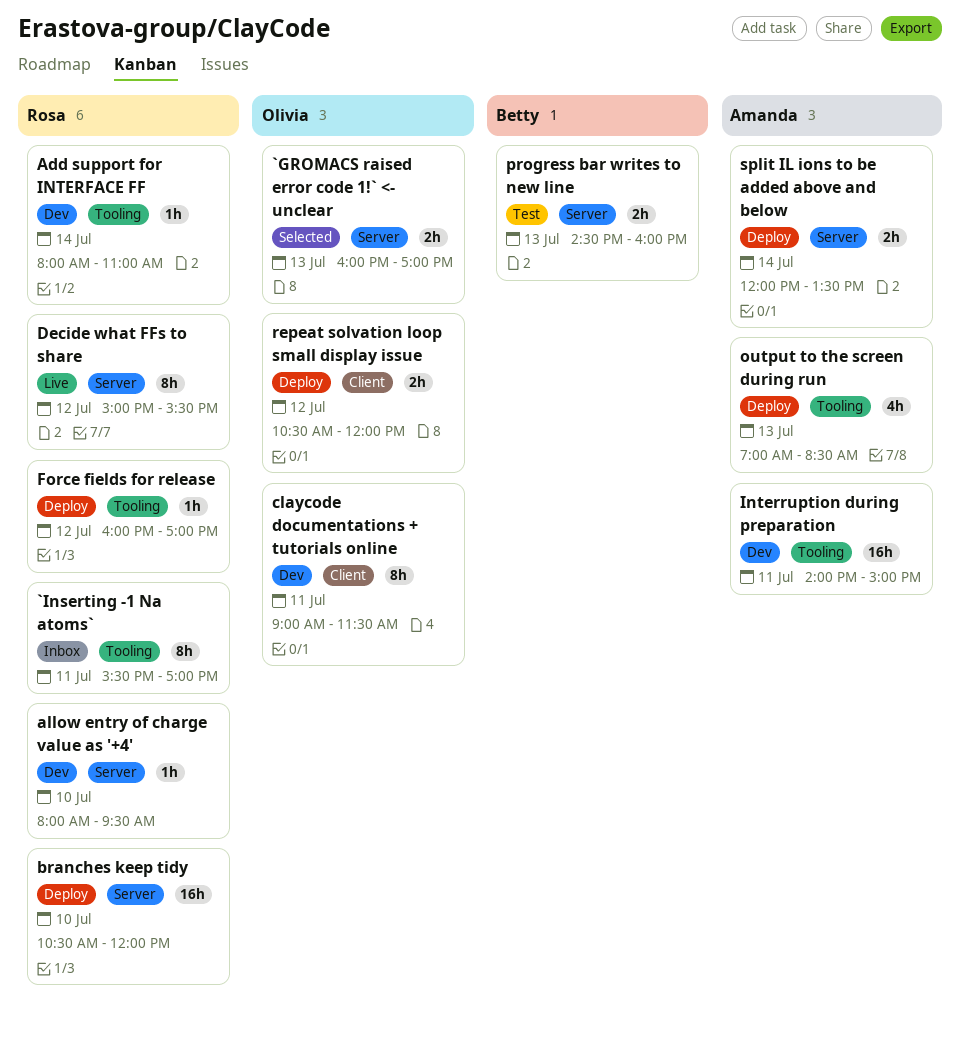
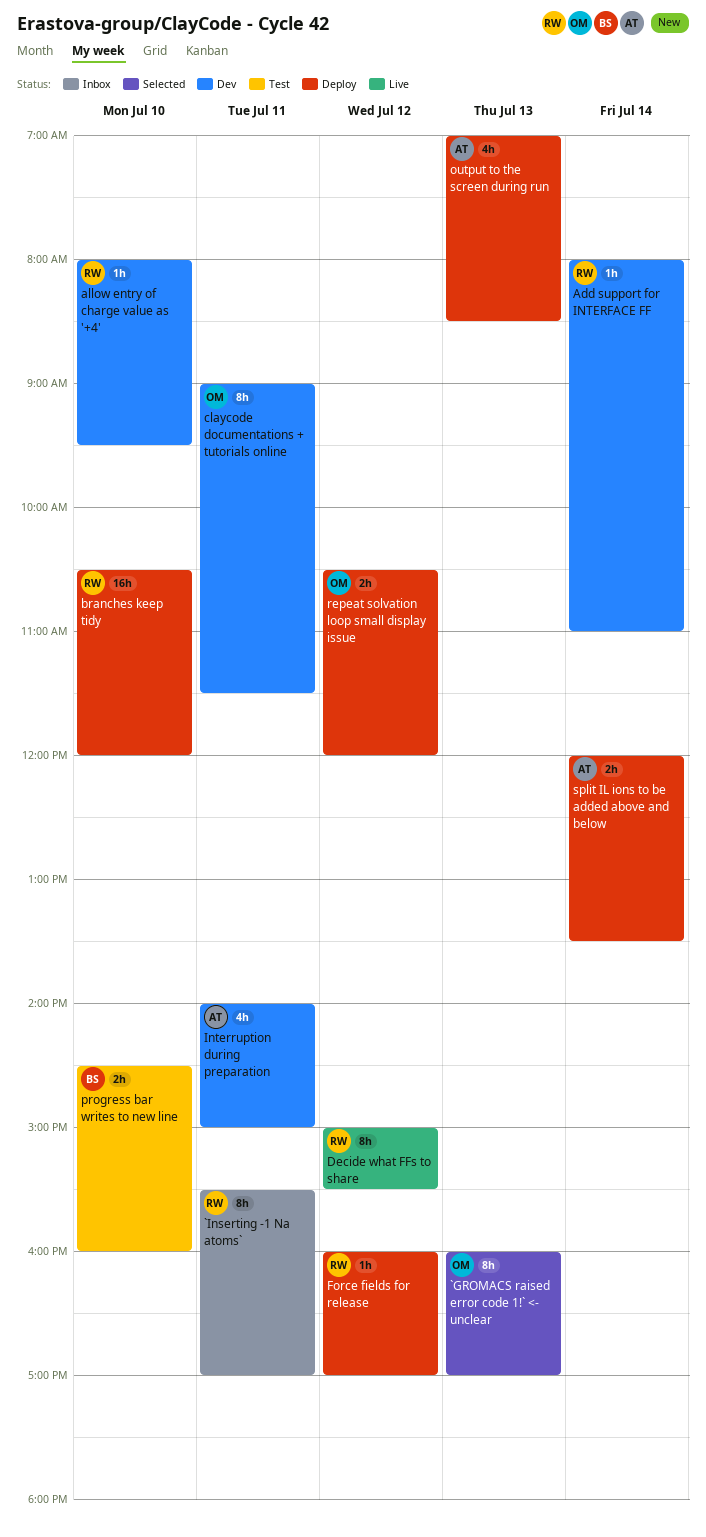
`GROMACS raised error code 1!` <- unclear, estimate: 2h -> 8h
Interruption during preparation, estimate: 16h -> 4h
progress bar writes to new line, day: Jul 13 -> Jul 10

